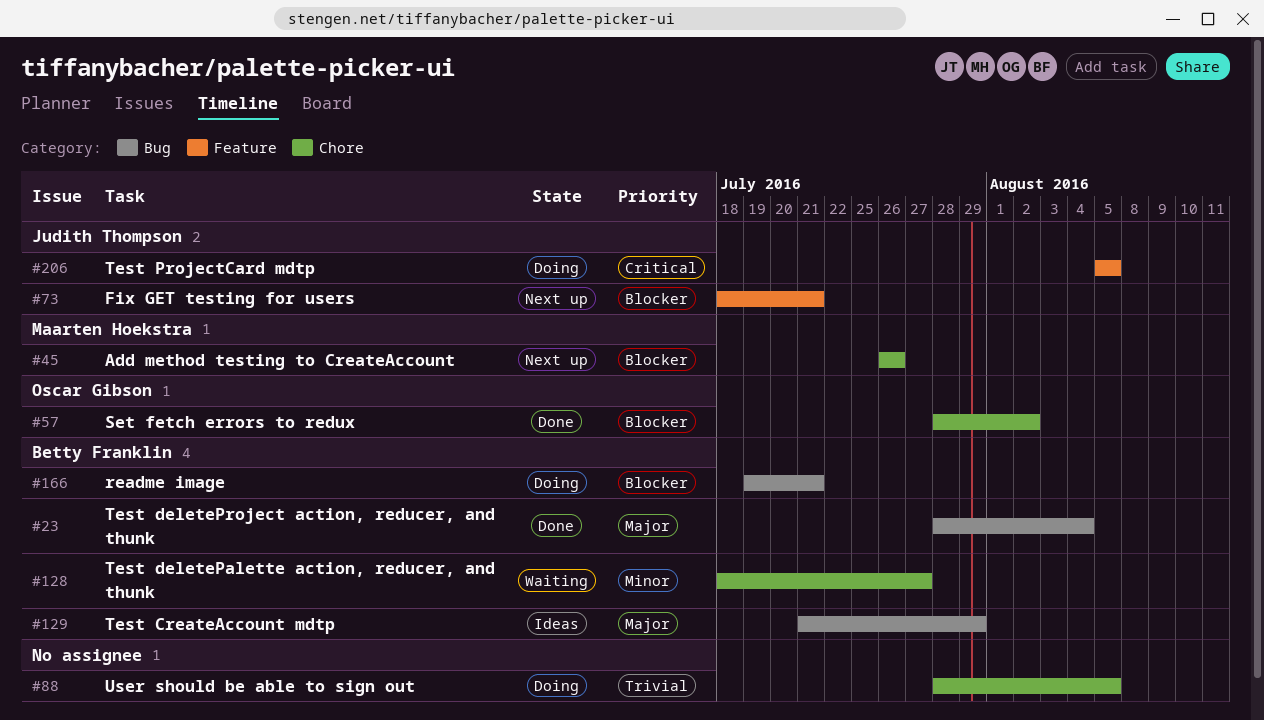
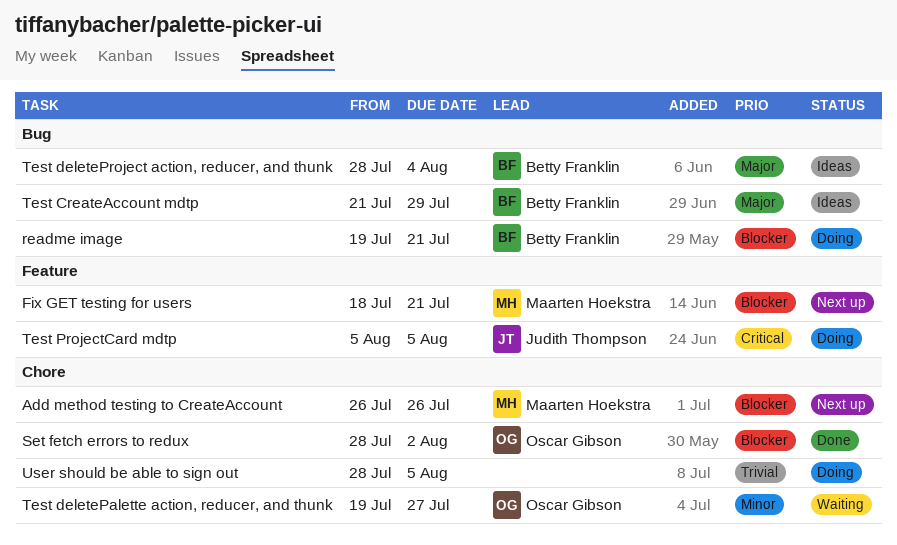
Fix GET testing for users, owner: Judith Thompson -> Maarten Hoekstra
Test deletePalette action, reducer, and thunk, owner: Betty Franklin -> Oscar Gibson
Test deletePalette action, reducer, and thunk, start: Jul 18 -> Jul 19
Test deleteProject action, reducer, and thunk, status: Done -> Ideas

